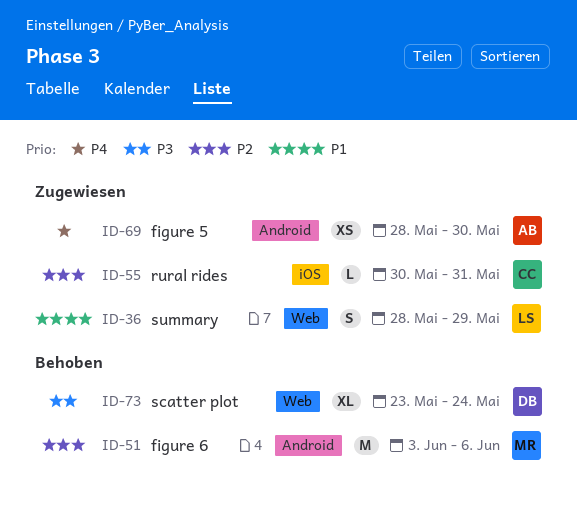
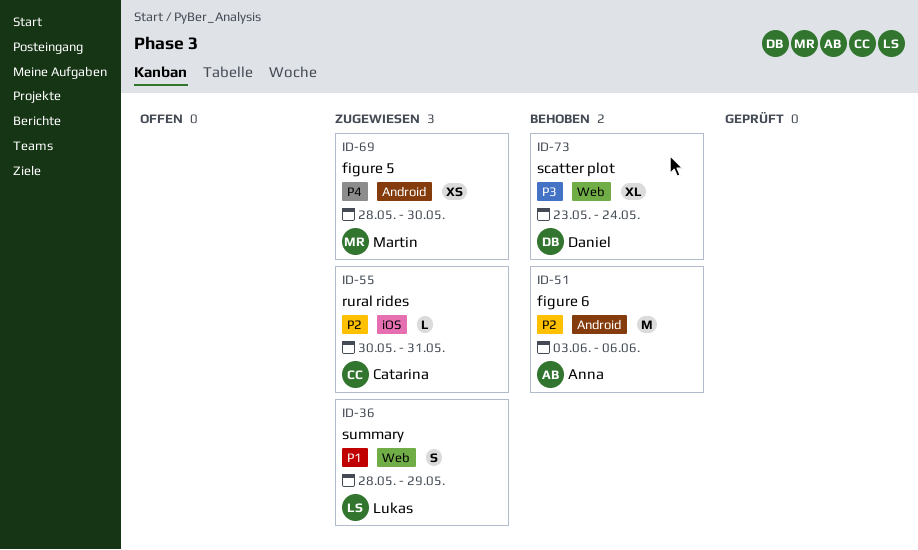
ID-51, owner: Martin -> Anna
ID-69, owner: Anna -> Martin

